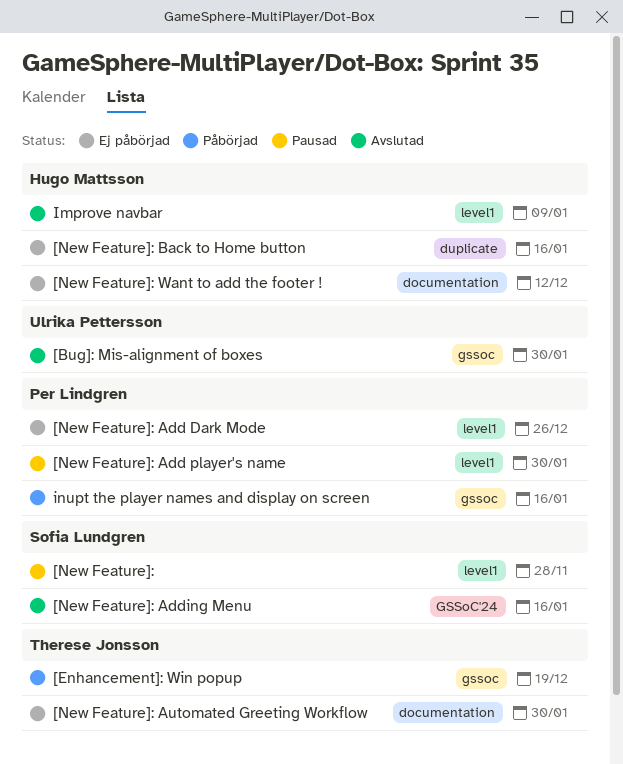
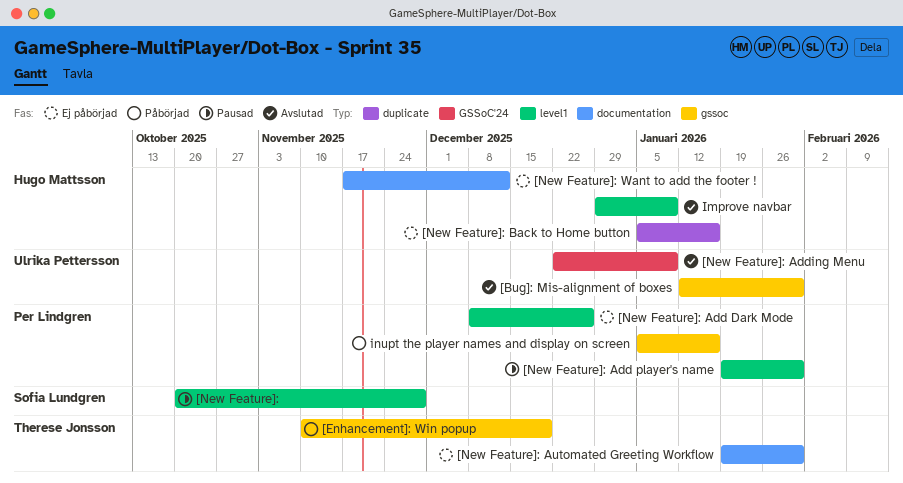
[New Feature]: Adding Menu, owner: Sofia Lundgren -> Ulrika Pettersson
[New Feature]: Adding Menu, due: Jan 16 -> Jan 9

